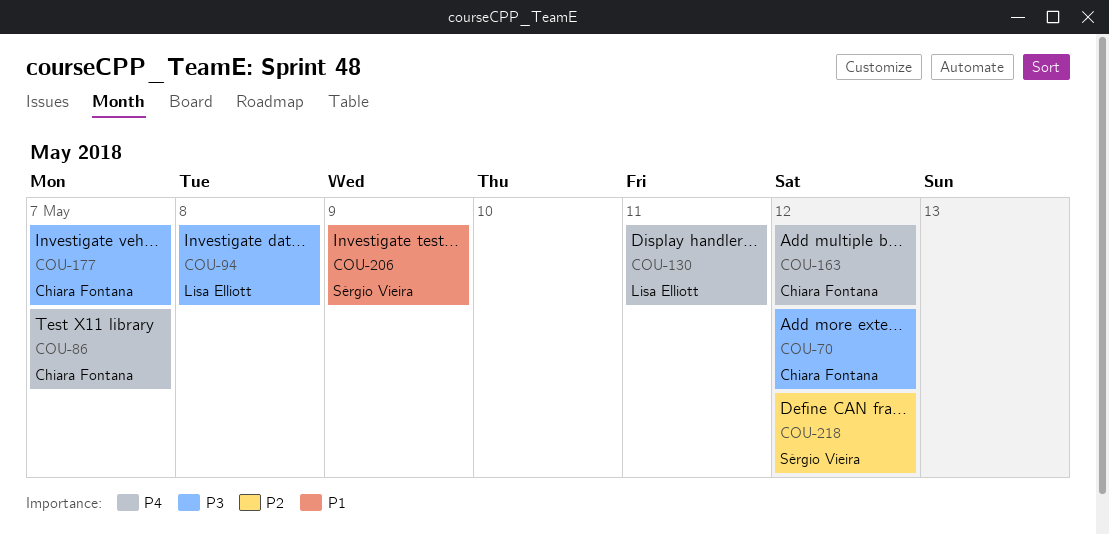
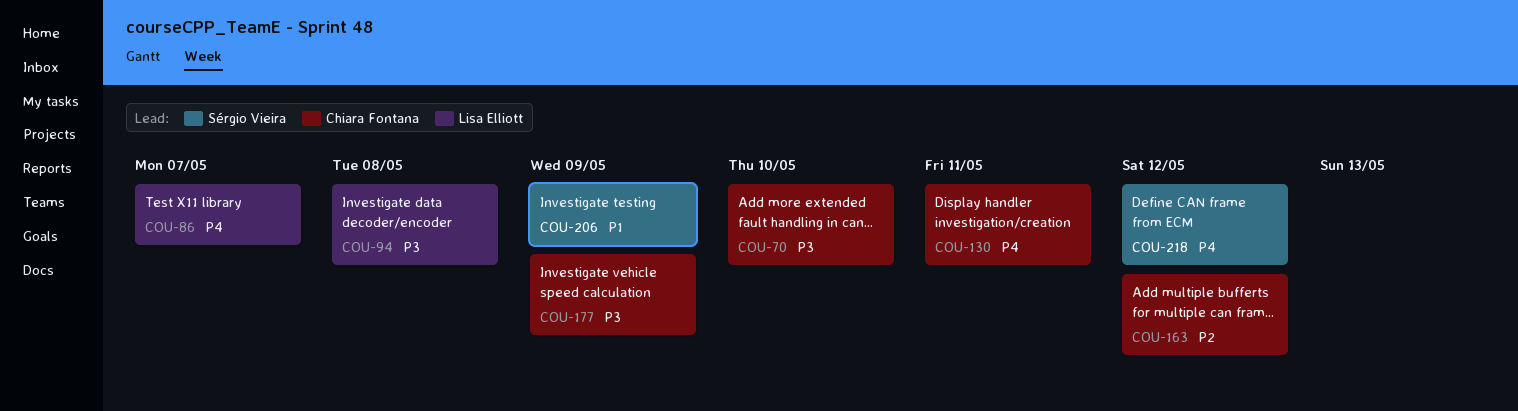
COU-70, due: May 12 -> May 10
COU-86, owner: Chiara Fontana -> Lisa Elliott
COU-130, owner: Lisa Elliott -> Chiara Fontana
COU-163, priority: P4 -> P2
COU-177, due: May 7 -> May 9
COU-218, priority: P2 -> P4

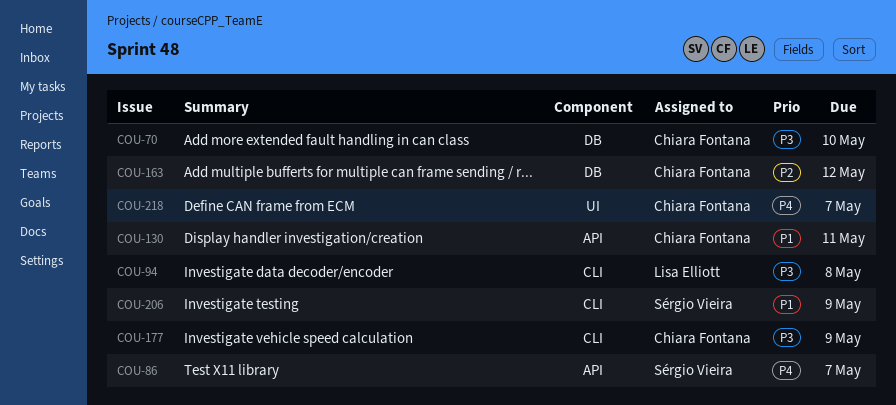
COU-86, owner: Lisa Elliott -> Sérgio Vieira
COU-130, priority: P4 -> P1
COU-218, owner: Sérgio Vieira -> Chiara Fontana
COU-218, due: May 12 -> May 7

